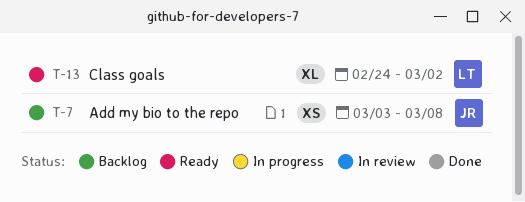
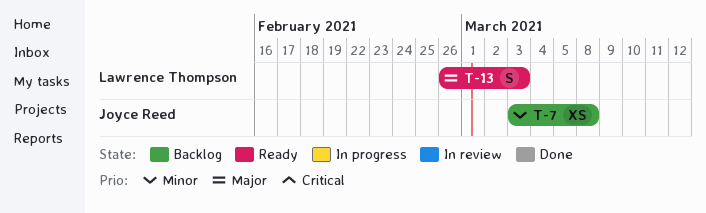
T-13, estimate: XL -> S
T-13, start: Feb 24 -> Feb 26
T-13, due: Mar 2 -> Mar 3

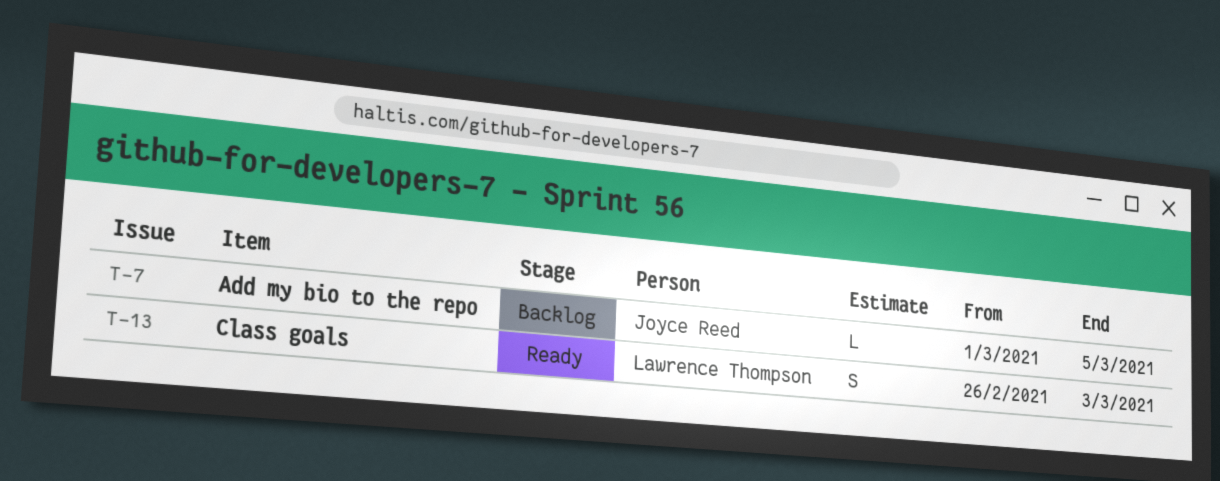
T-7, estimate: XS -> L
T-7, start: Mar 3 -> Mar 1
T-7, due: Mar 8 -> Mar 5

